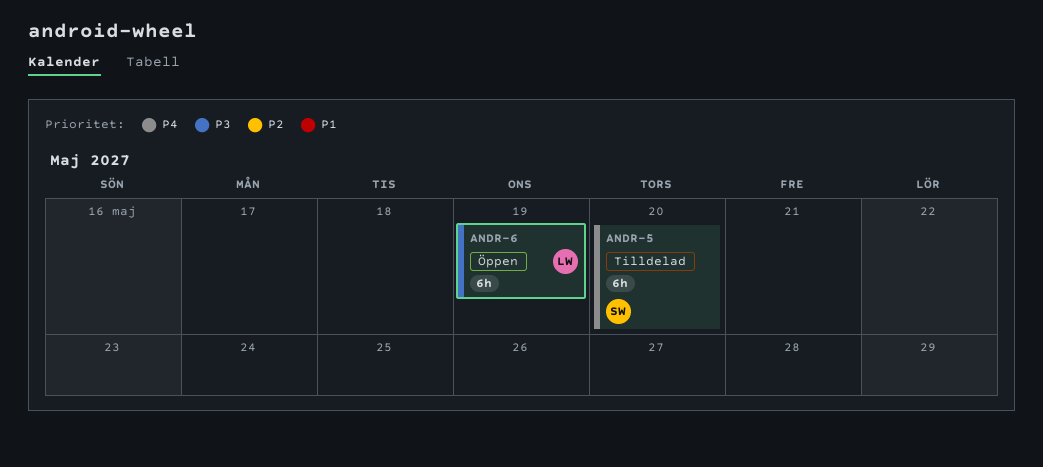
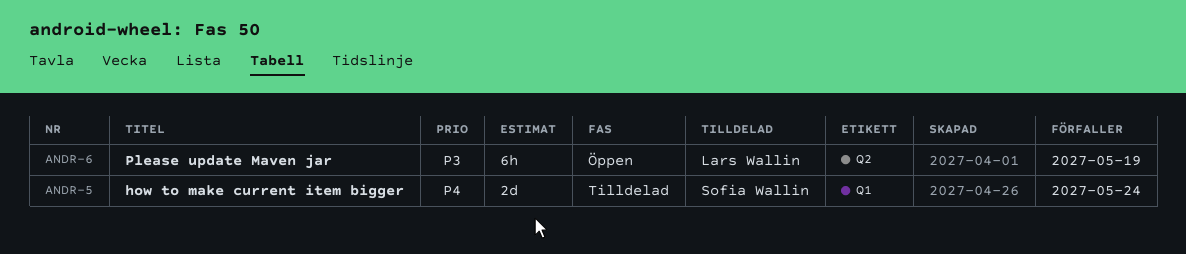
ANDR-5, estimate: 6h -> 2d
ANDR-5, due: May 20 -> May 24

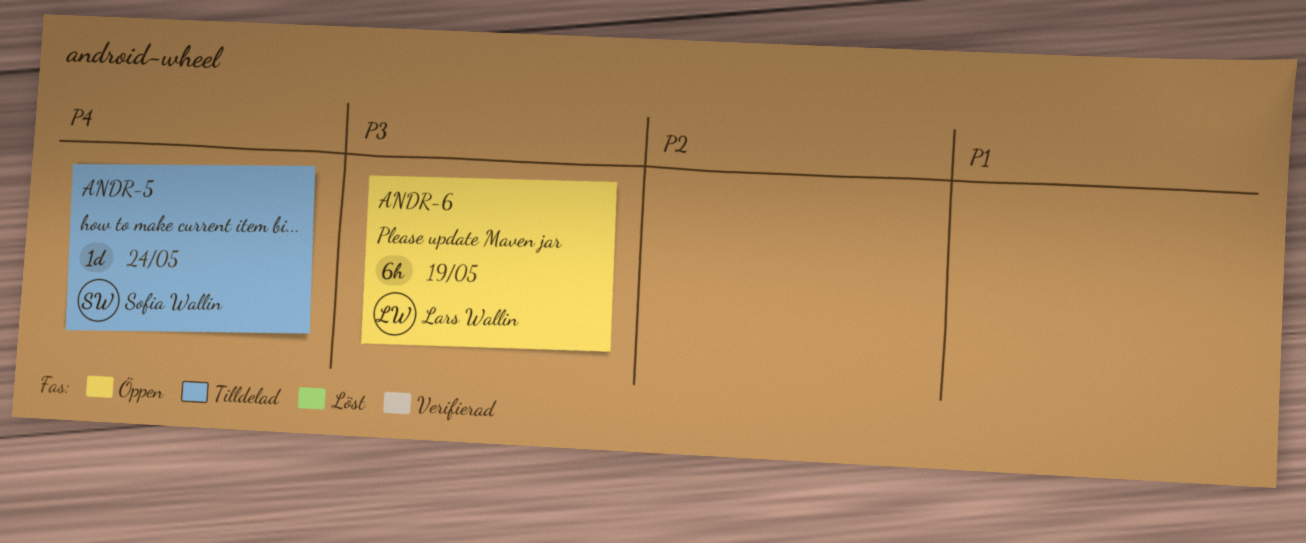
ANDR-5, estimate: 2d -> 1d

